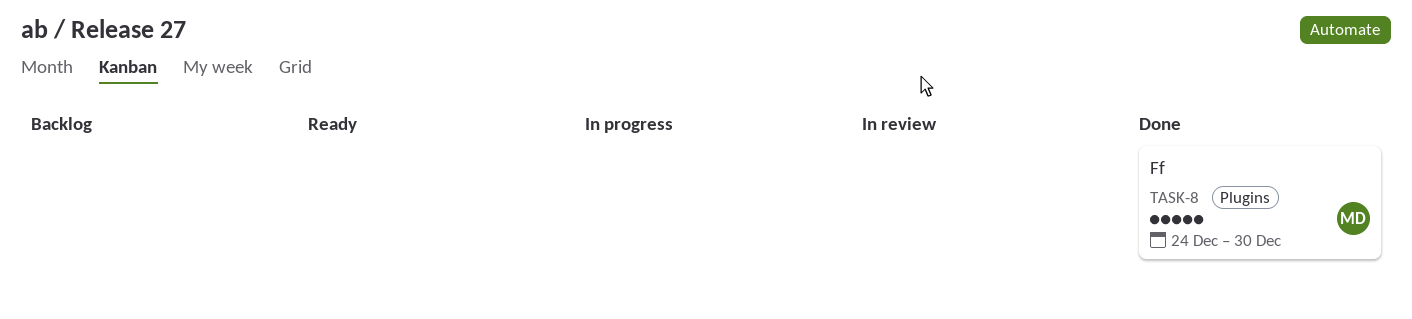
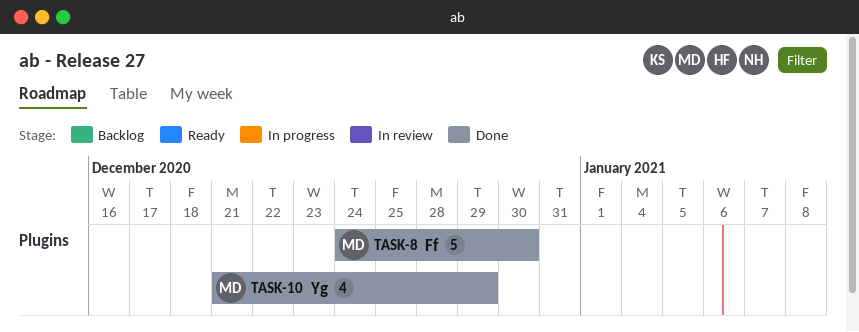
TASK-10: none -> present

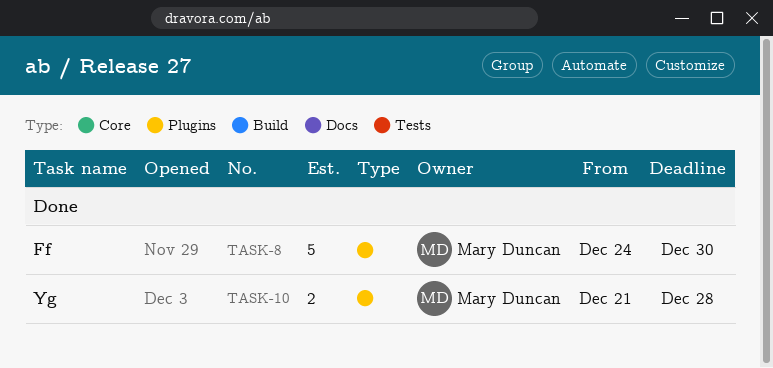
TASK-10, estimate: 4 -> 2
TASK-10, due: Dec 29 -> Dec 28

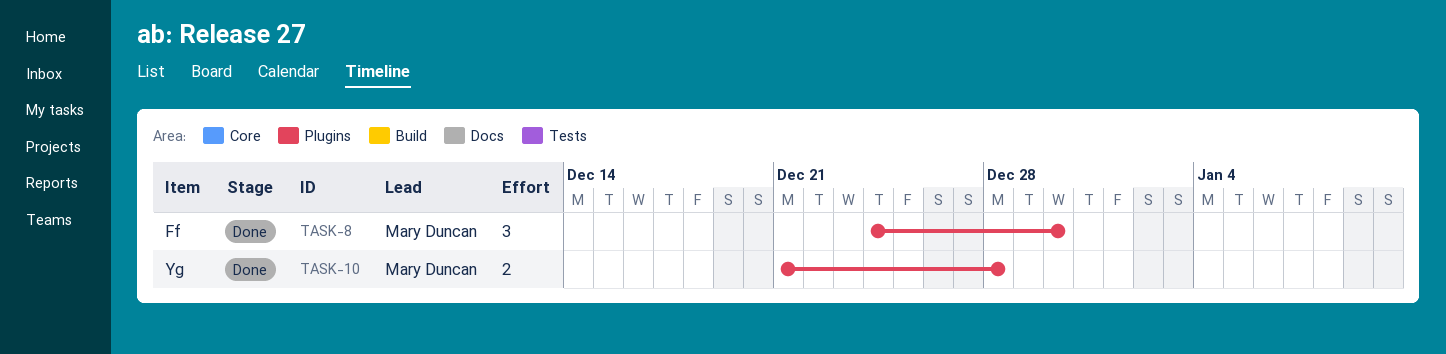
TASK-8, estimate: 5 -> 3

